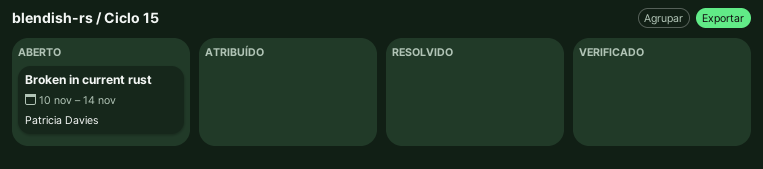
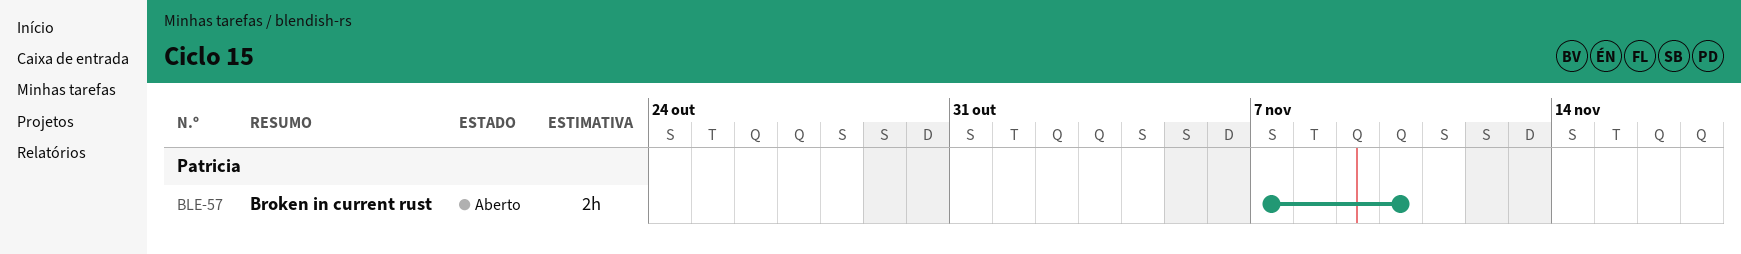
Broken in current rust, start: Nov 10 -> Nov 7
Broken in current rust, due: Nov 14 -> Nov 10

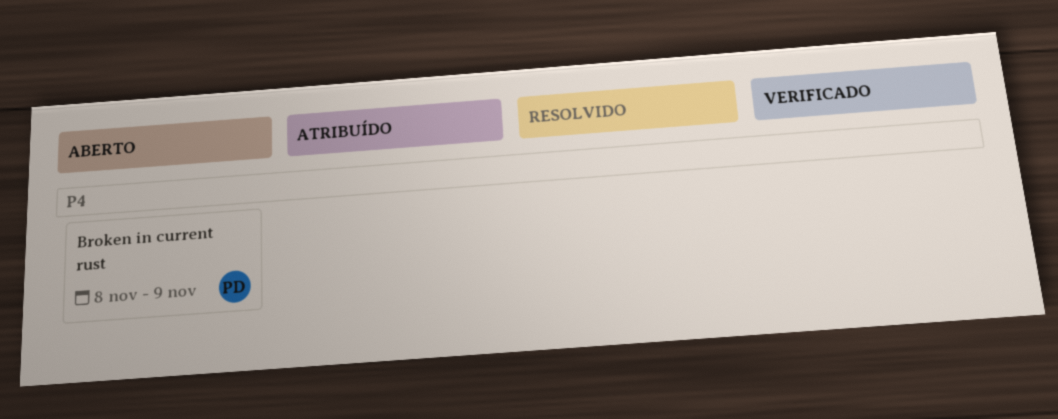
Broken in current rust, start: Nov 7 -> Nov 8
Broken in current rust, due: Nov 10 -> Nov 9

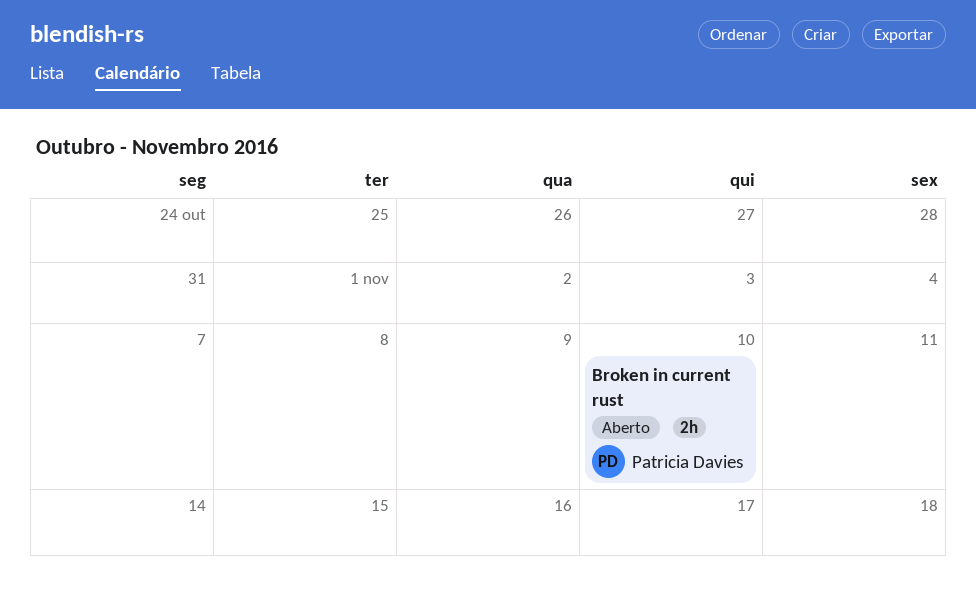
Broken in current rust, due: Nov 9 -> Nov 10

